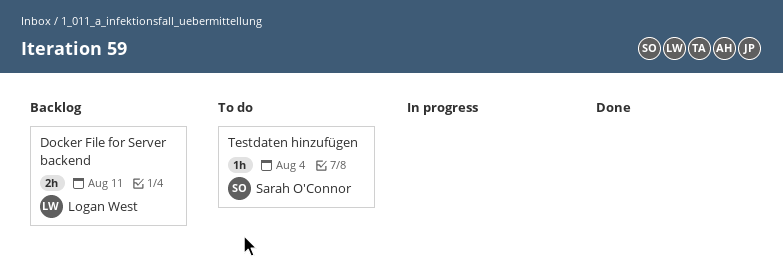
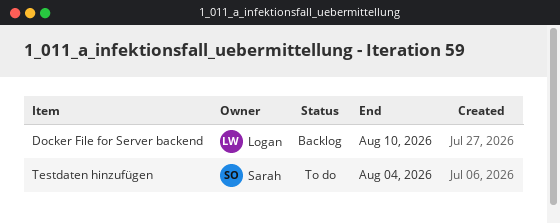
Docker File for Server backend, due: Aug 11 -> Aug 10

